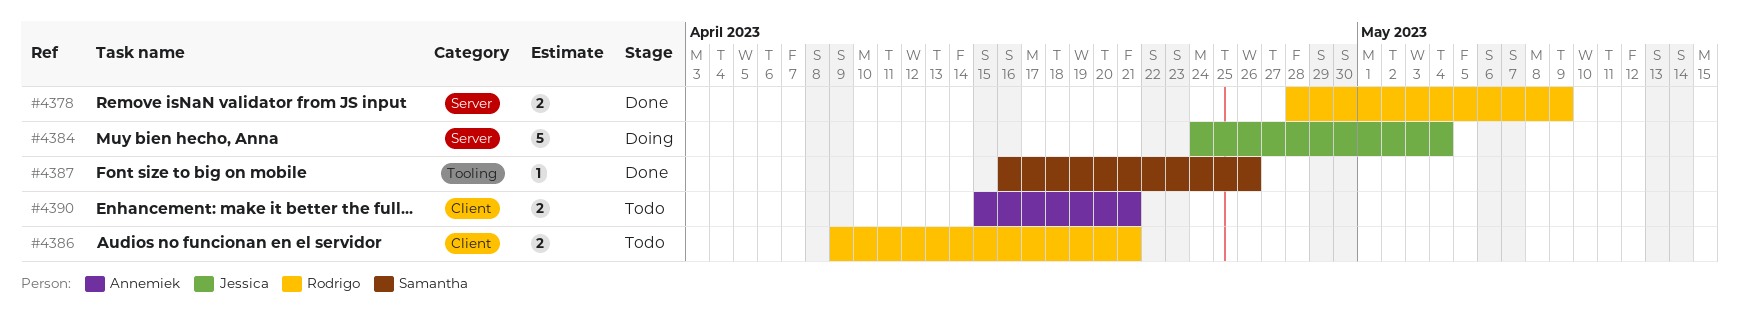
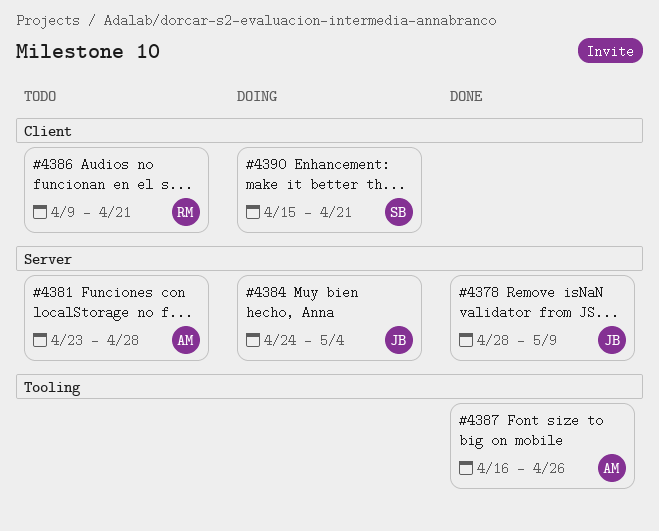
#4378, owner: Rodrigo -> Jessica
#4381: none -> present
#4387, owner: Samantha -> Annemiek
#4390, status: Todo -> Doing
#4390, owner: Annemiek -> Samantha

